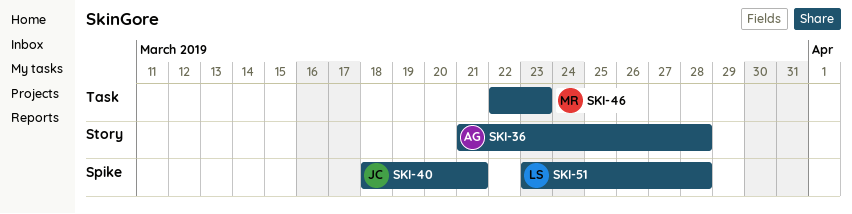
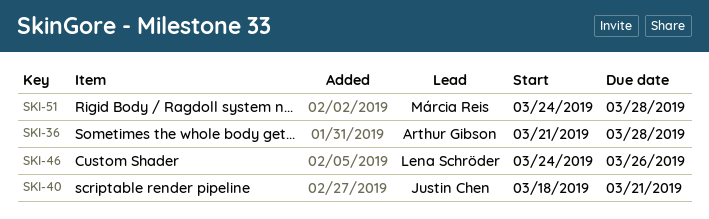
SKI-46, owner: Márcia Reis -> Lena Schröder
SKI-46, start: Mar 22 -> Mar 24
SKI-46, due: Mar 23 -> Mar 26
SKI-51, owner: Lena Schröder -> Márcia Reis
SKI-51, start: Mar 23 -> Mar 24

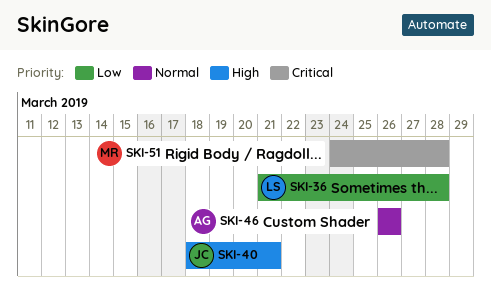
SKI-36, owner: Arthur Gibson -> Lena Schröder
SKI-46, owner: Lena Schröder -> Arthur Gibson
SKI-46, start: Mar 24 -> Mar 26

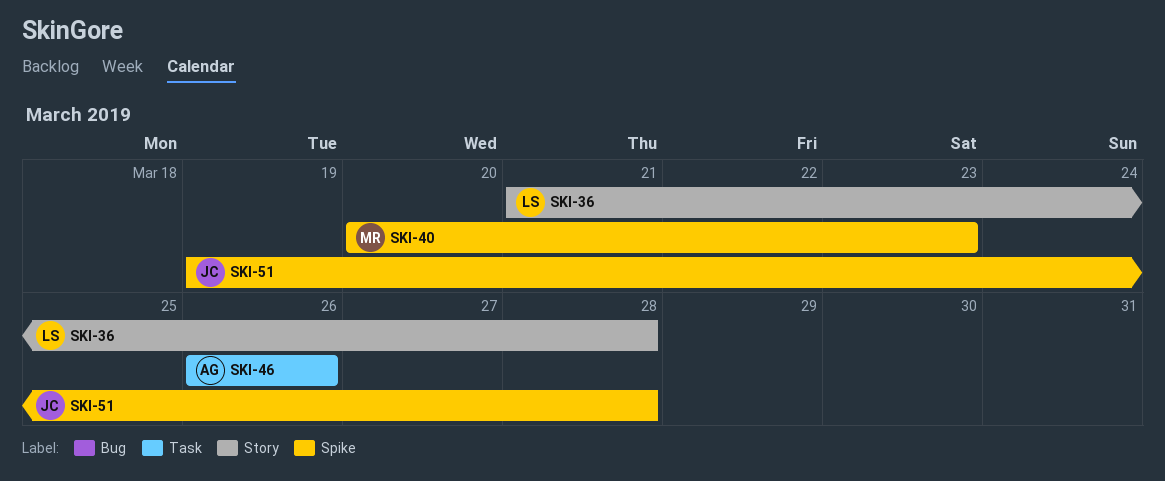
SKI-40, owner: JC -> MR
SKI-40, start: Mar 18 -> Mar 20
SKI-40, due: Mar 21 -> Mar 23
SKI-51, owner: MR -> JC
SKI-51, start: Mar 24 -> Mar 19

